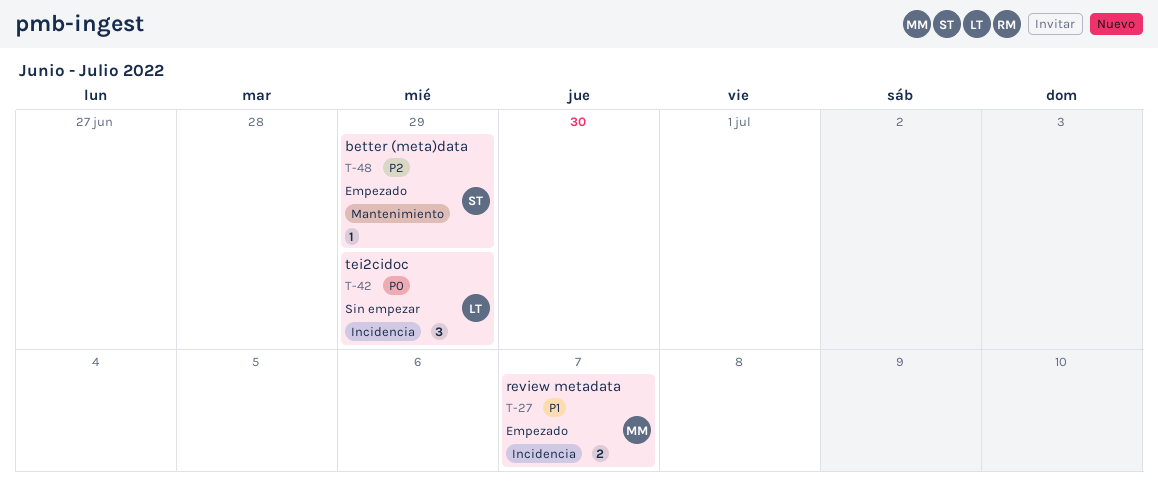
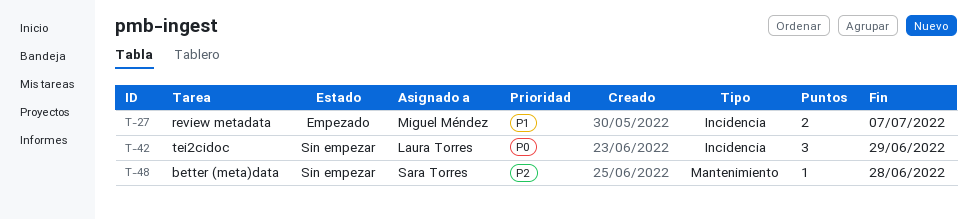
T-48, status: Empezado -> Sin empezar
T-48, due: Jun 29 -> Jun 28

